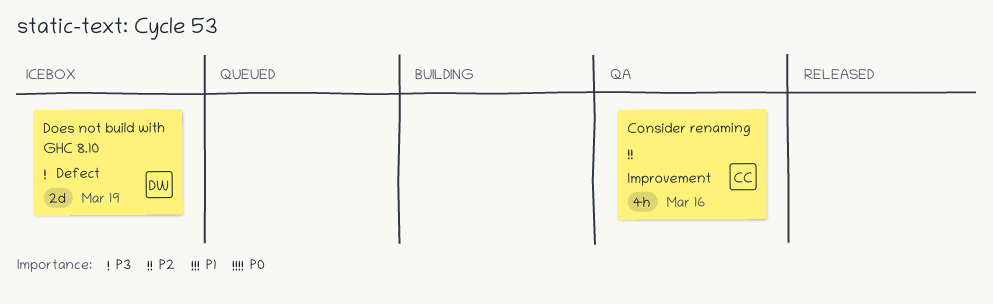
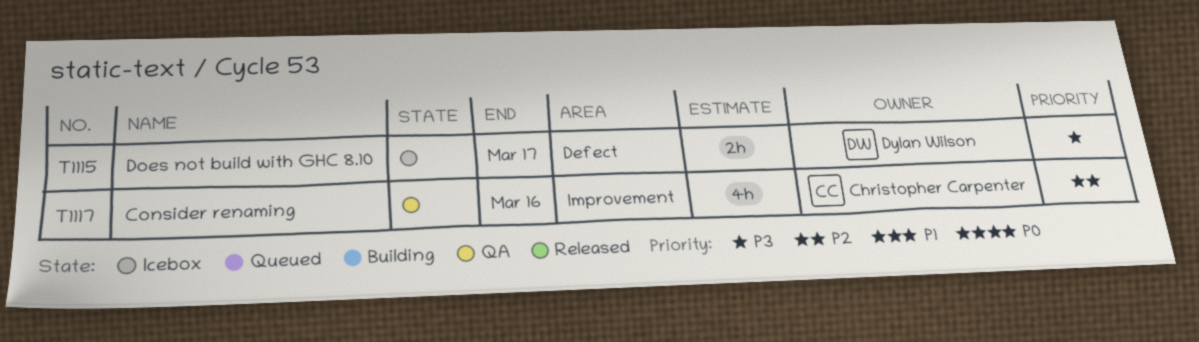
Does not build with GHC 8.10, estimate: 2d -> 2h
Does not build with GHC 8.10, due: Mar 19 -> Mar 17

